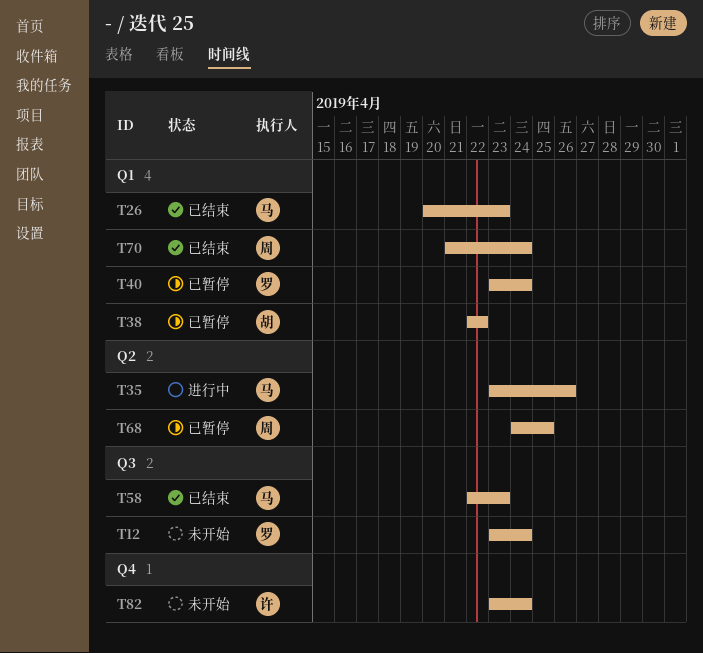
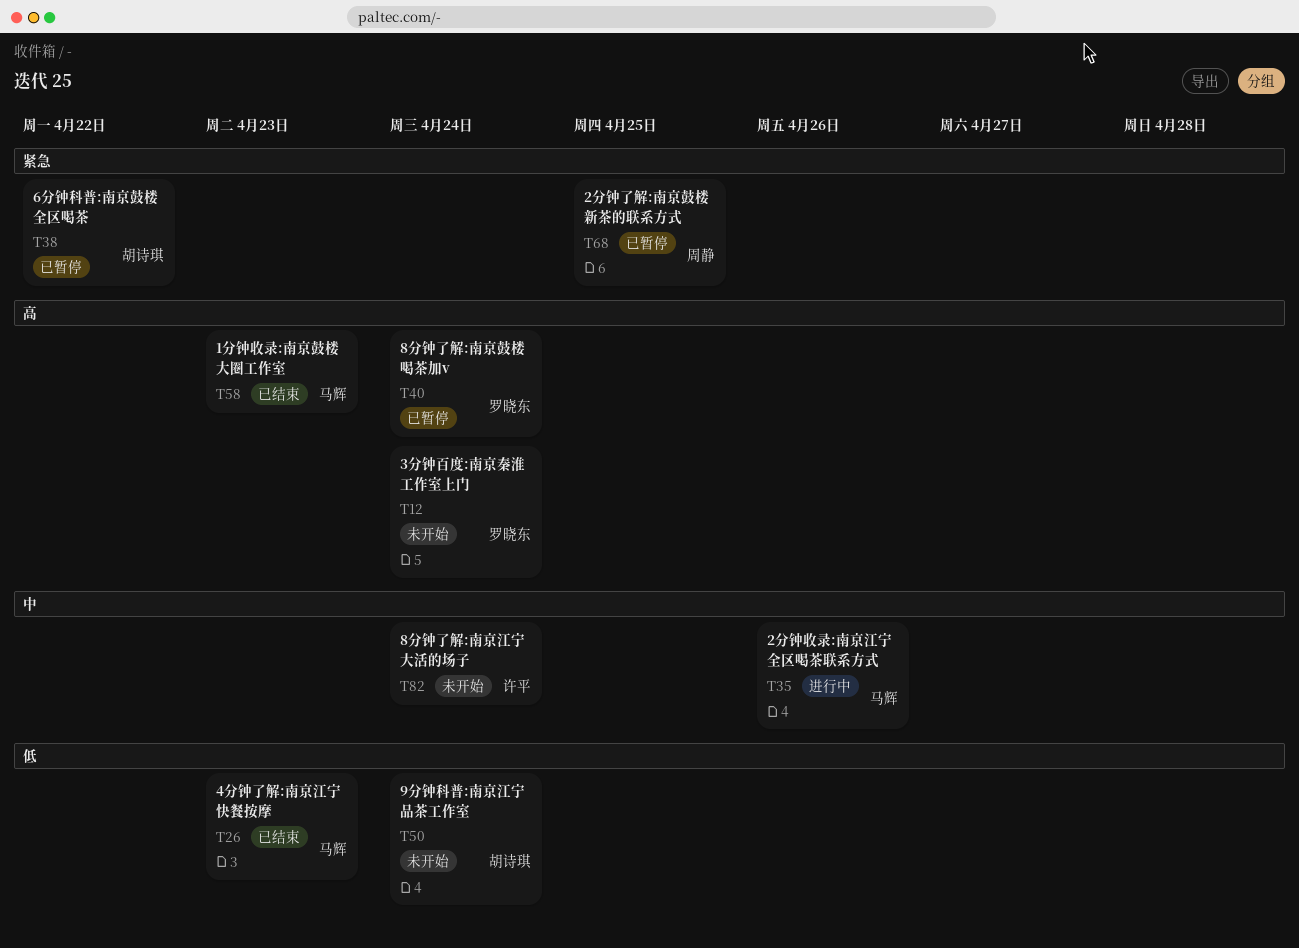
T50: none -> present
T70: present -> none

